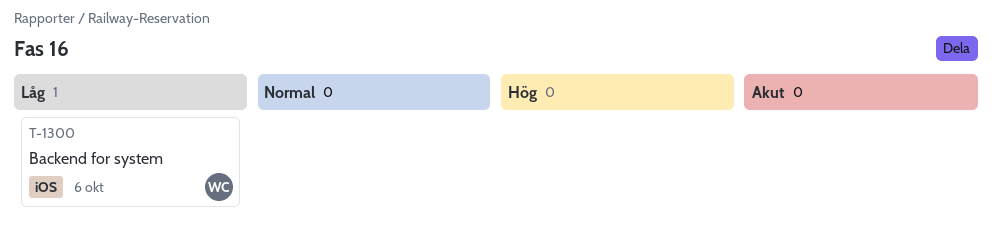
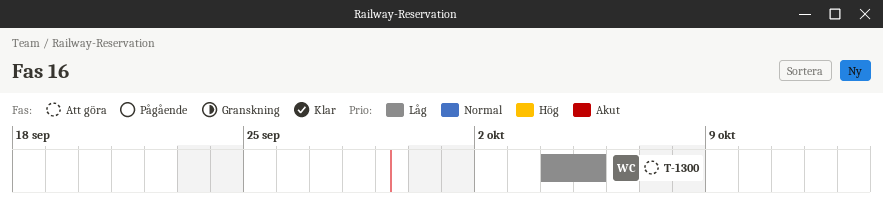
T-1300, due: Oct 6 -> Oct 5

